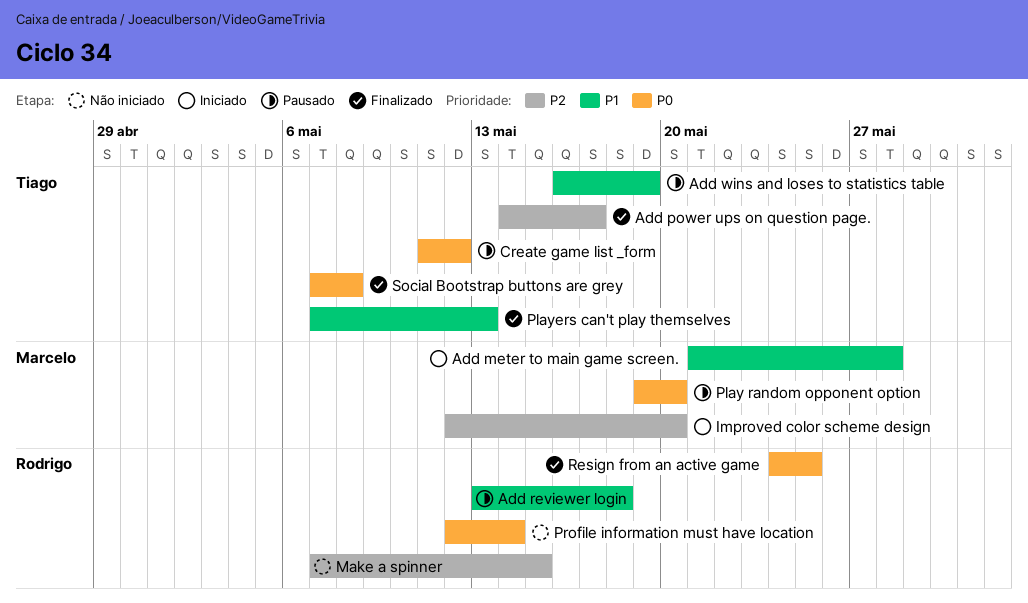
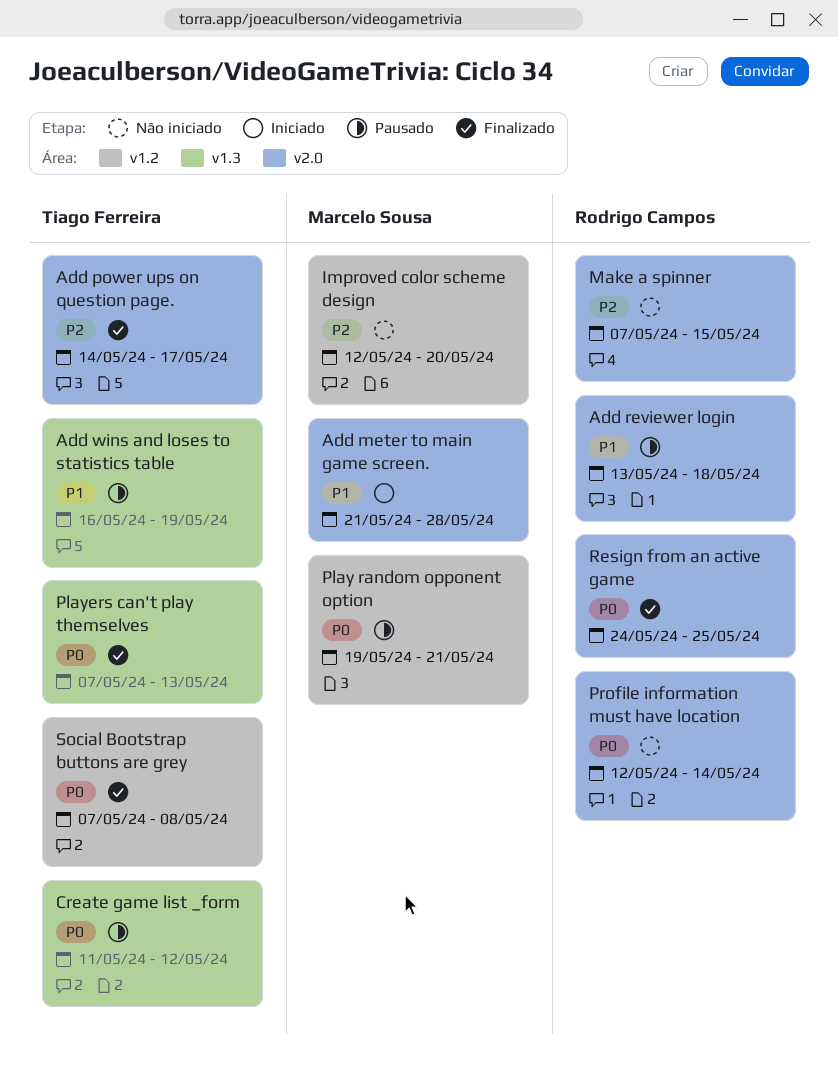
Improved color scheme design, status: Iniciado -> Não iniciado
Play random opponent option, due: May 20 -> May 21
Players can't play themselves, priority: P1 -> P0

